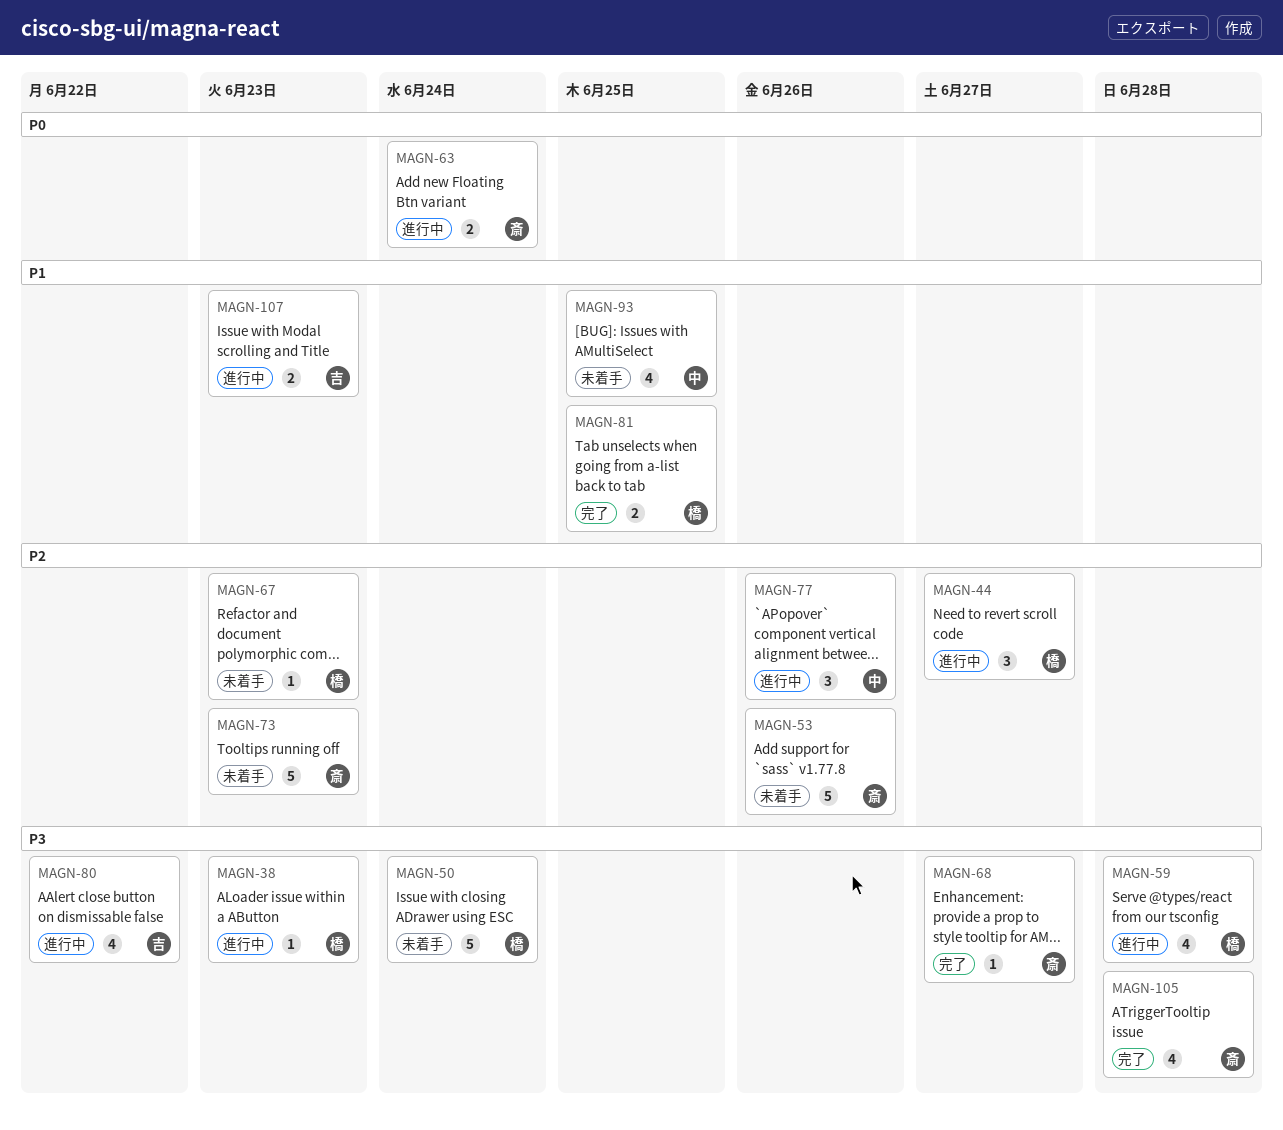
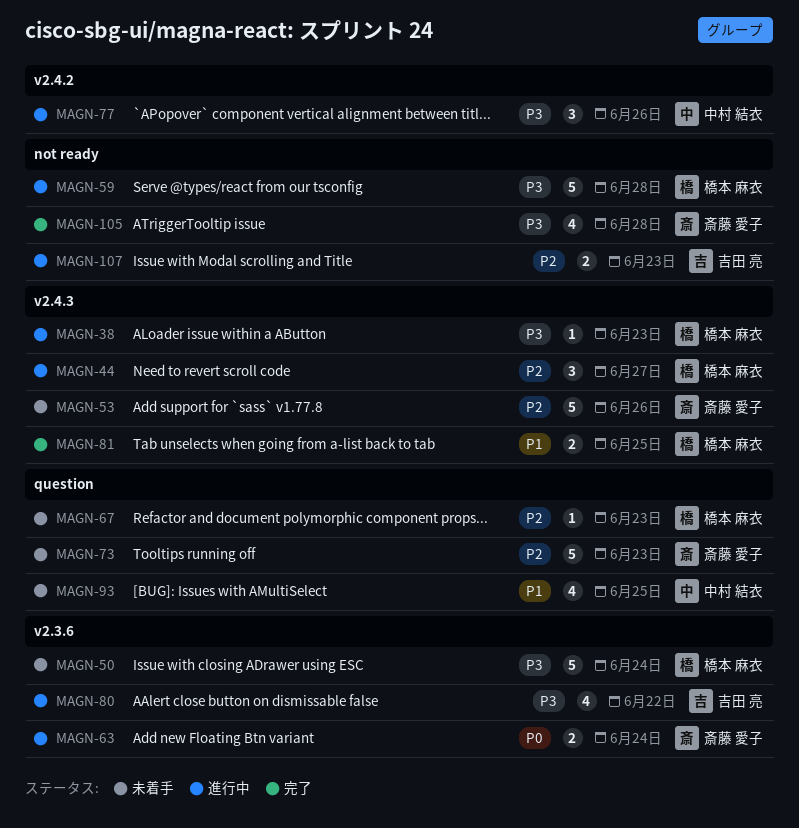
MAGN-59, estimate: 4 -> 5
MAGN-68: present -> none
MAGN-77, priority: P2 -> P3
MAGN-107, priority: P1 -> P2

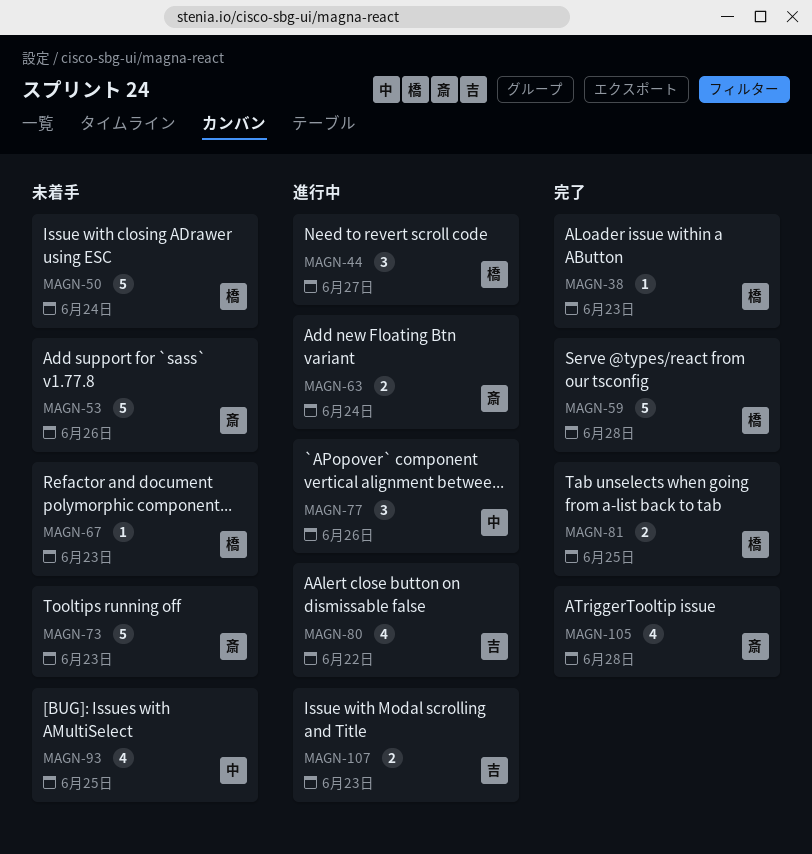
MAGN-38, status: 進行中 -> 完了
MAGN-59, status: 進行中 -> 完了

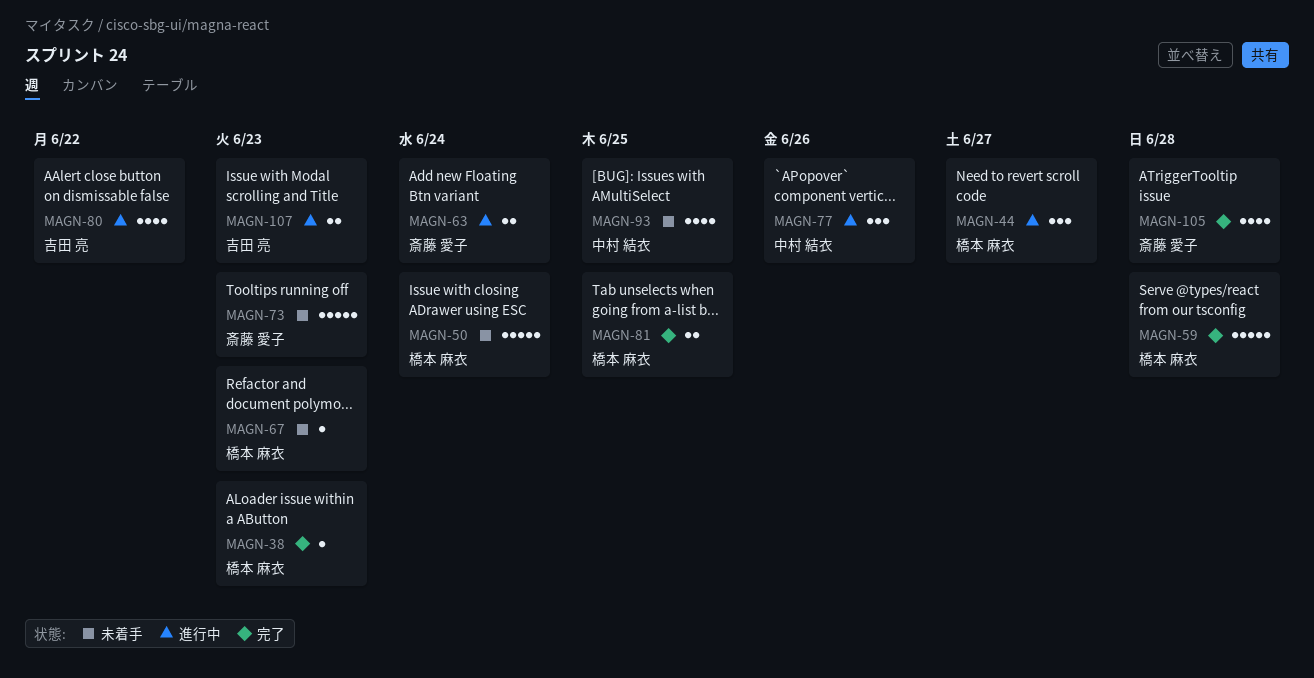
MAGN-53: present -> none

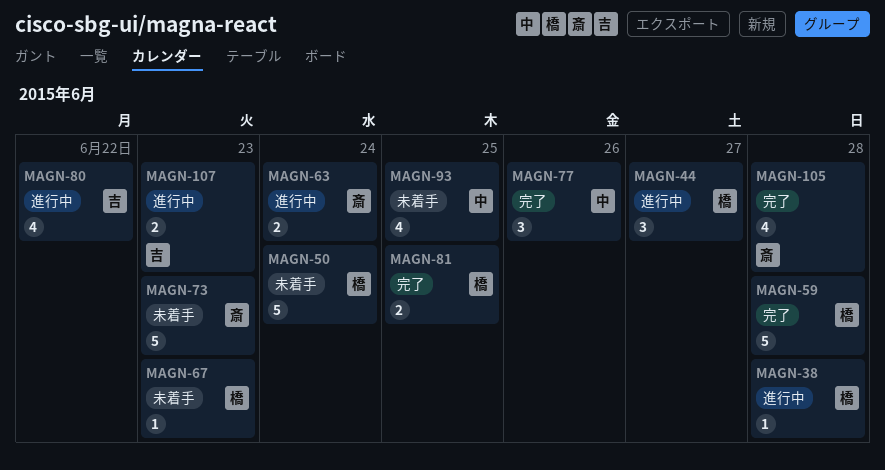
MAGN-38, status: 完了 -> 進行中
MAGN-38, due: Jun 23 -> Jun 28
MAGN-77, status: 進行中 -> 完了

